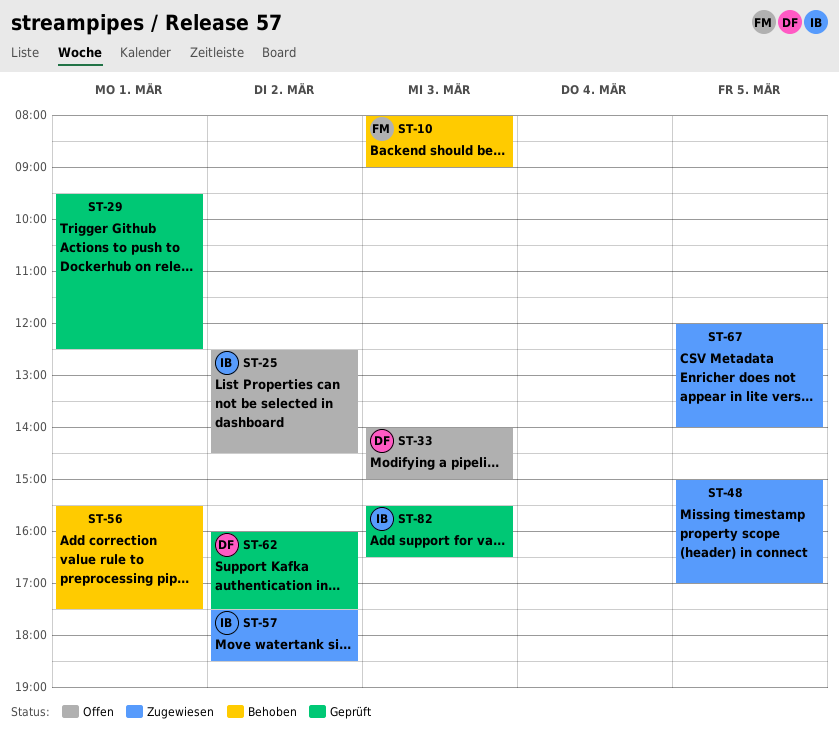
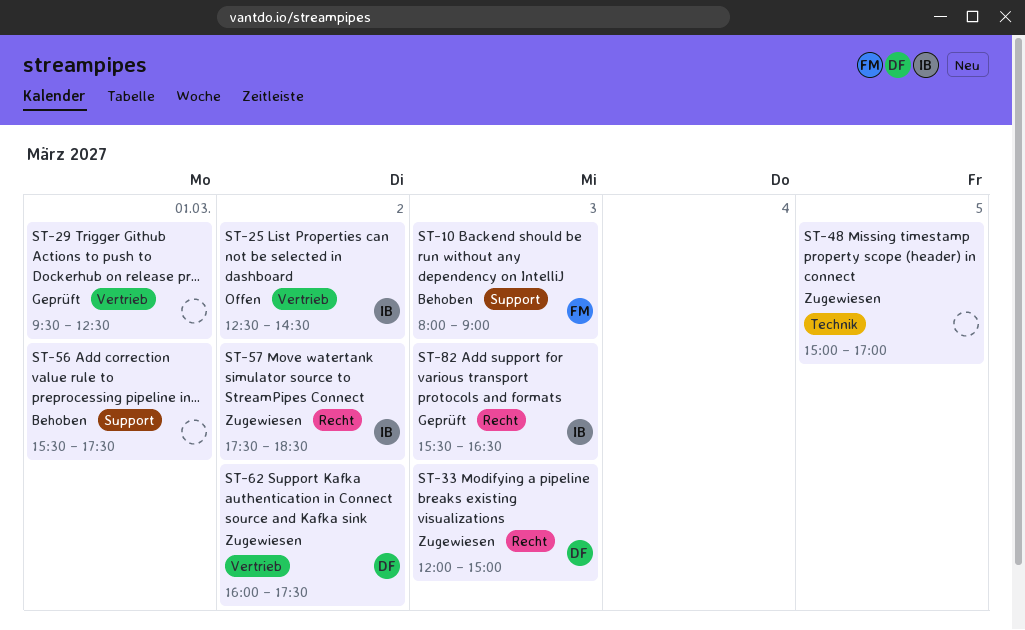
ST-33, status: Offen -> Zugewiesen
ST-33, begins: 14:00 -> 12:00
ST-62, status: Geprüft -> Zugewiesen
ST-67: present -> none

